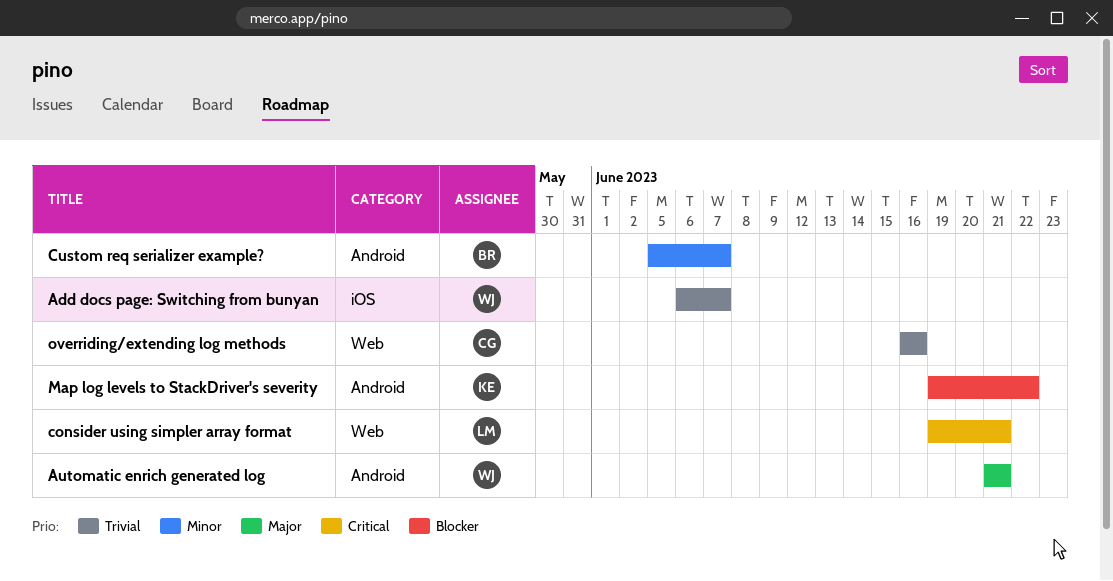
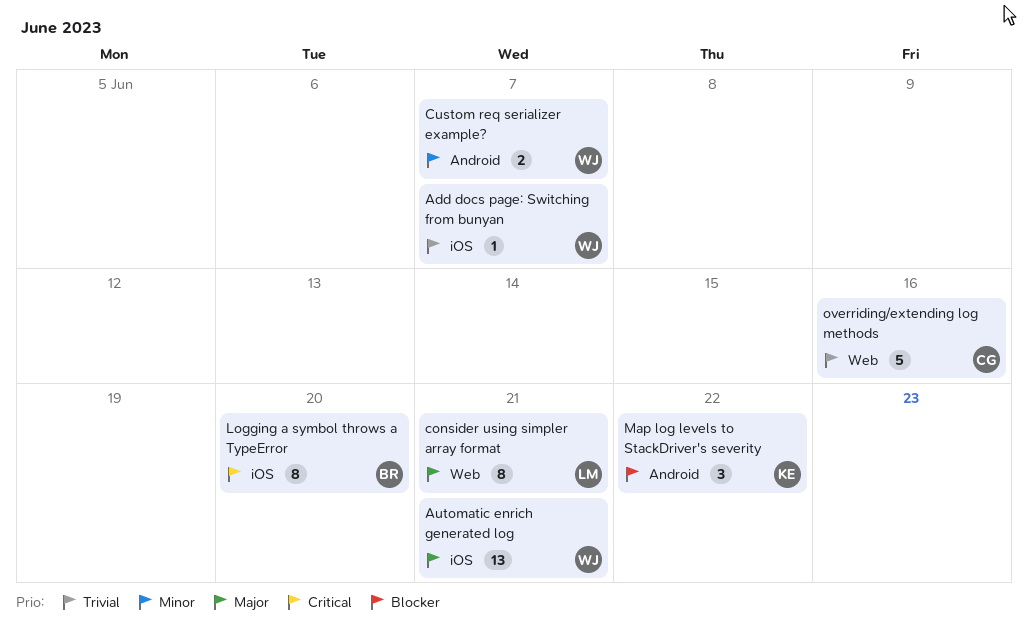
Automatic enrich generated log, label: Android -> iOS
consider using simpler array format, priority: Critical -> Major
Custom req serializer example?, owner: BR -> WJ
Logging a symbol throws a TypeError: none -> present

